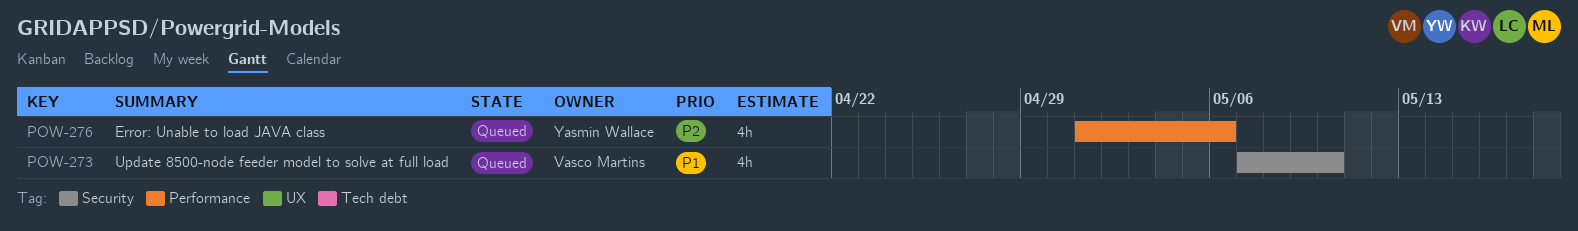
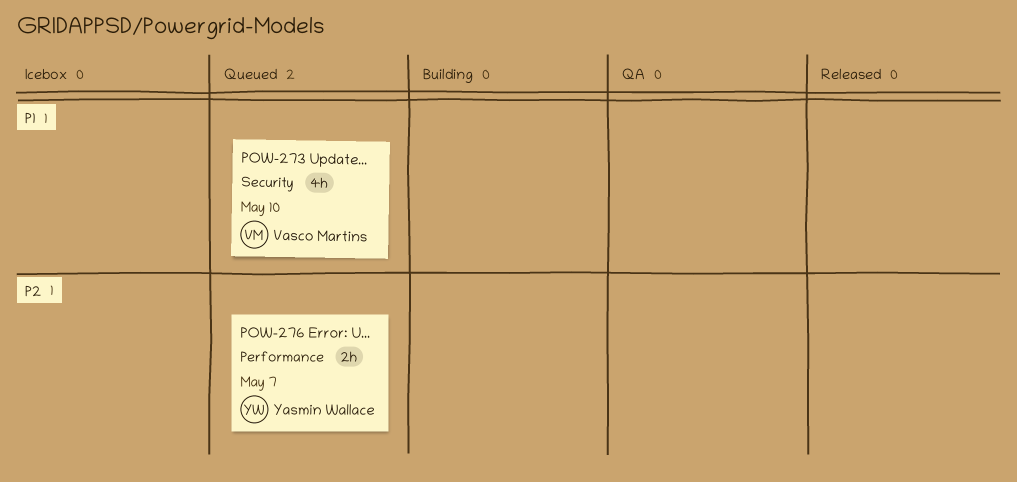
POW-276, estimate: 4h -> 2h
POW-276, due: May 6 -> May 7

